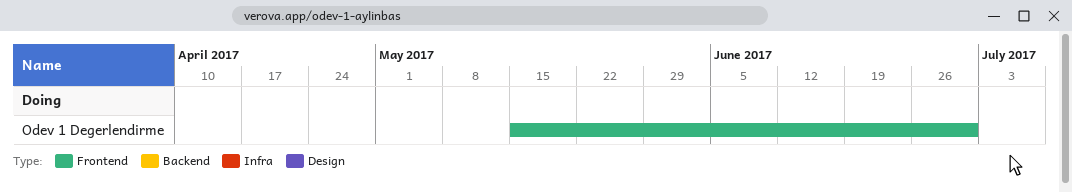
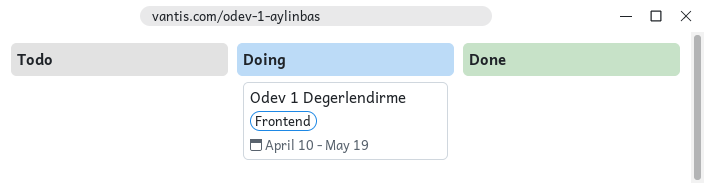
Odev 1 Degerlendirme, start: May 15 -> Apr 10
Odev 1 Degerlendirme, due: Jun 30 -> May 19

